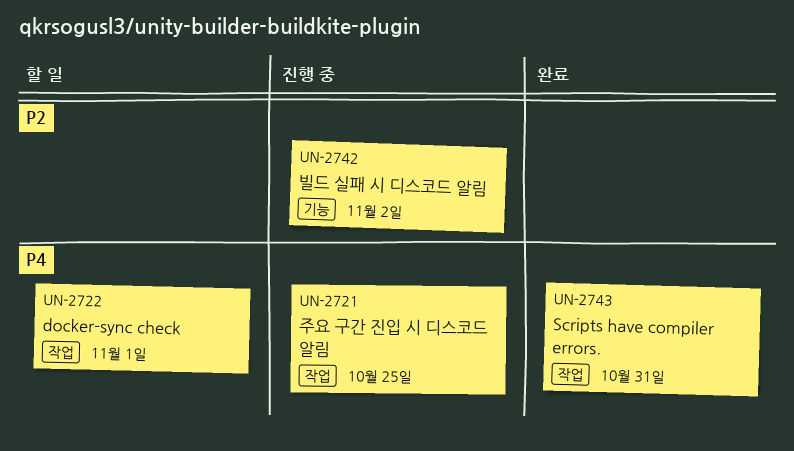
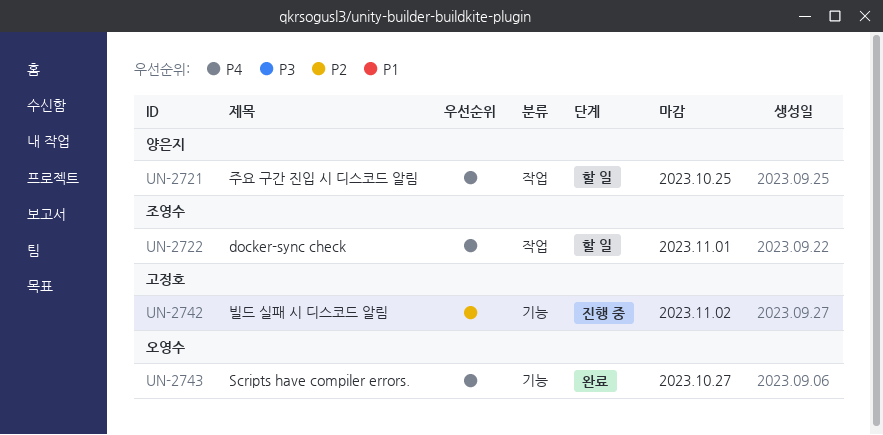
UN-2721, status: 진행 중 -> 할 일
UN-2743, label: 작업 -> 기능
UN-2743, due: Oct 31 -> Oct 27

